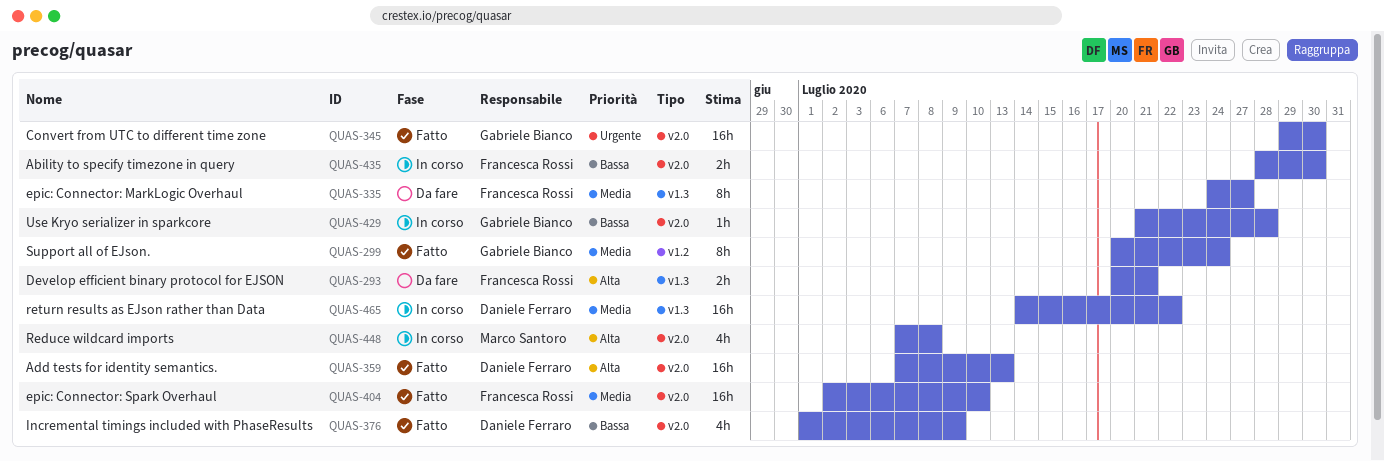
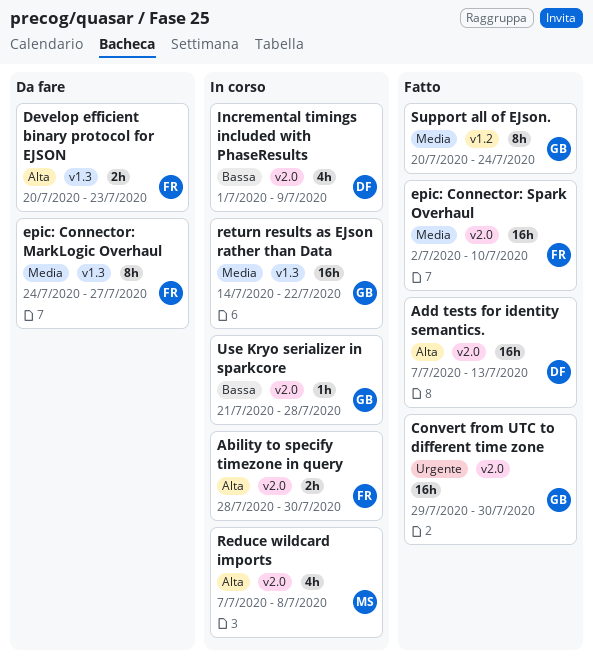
Ability to specify timezone in query, priority: Bassa -> Alta
Develop efficient binary protocol for EJSON, due: Jul 21 -> Jul 23
Incremental timings included with PhaseResults, status: Fatto -> In corso
return results as EJson rather than Data, owner: Daniele Ferraro -> Gabriele Bianco

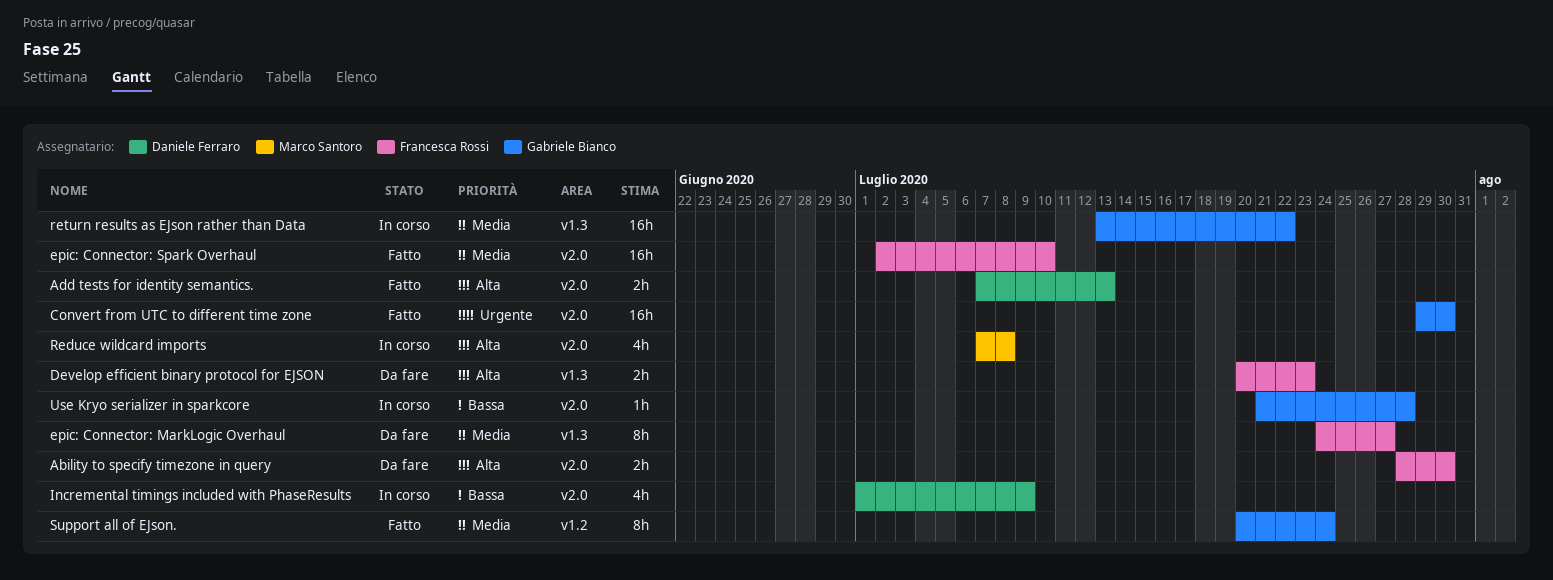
Ability to specify timezone in query, status: In corso -> Da fare
Add tests for identity semantics., estimate: 16h -> 2h
return results as EJson rather than Data, start: Jul 14 -> Jul 13

